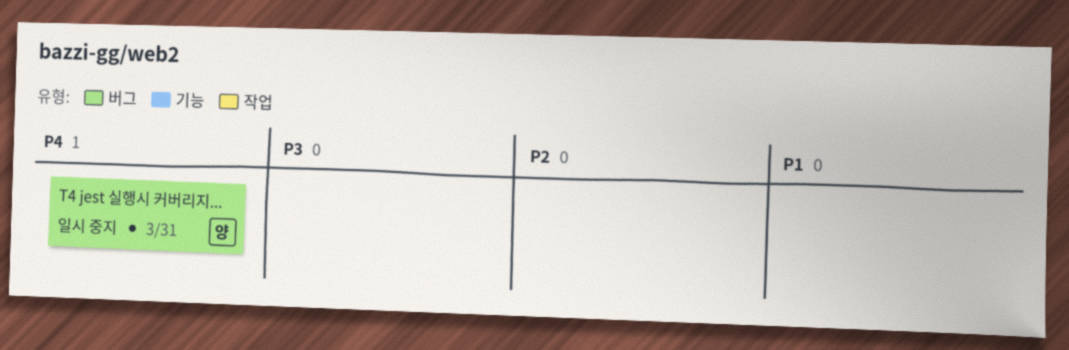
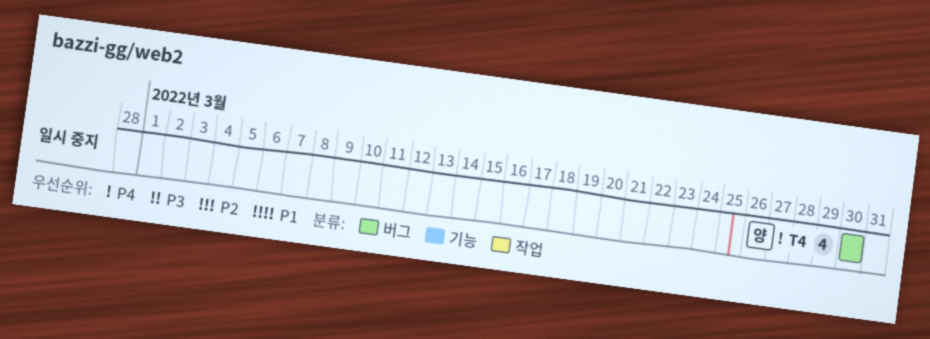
T4, estimate: 1 -> 4
T4, due: Mar 31 -> Mar 30

